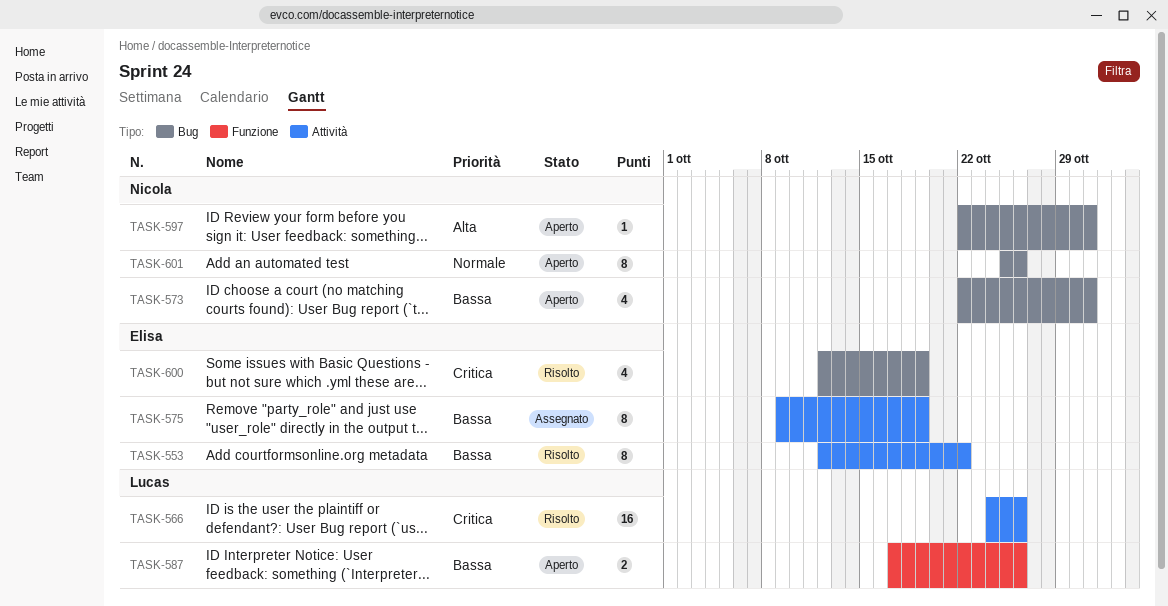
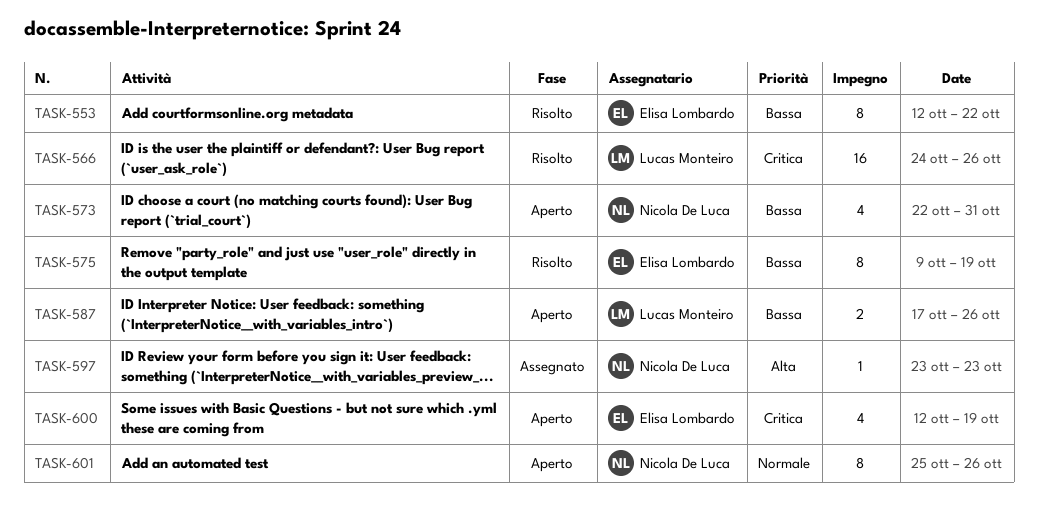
TASK-575, status: Assegnato -> Risolto
TASK-597, status: Aperto -> Assegnato
TASK-597, start: Oct 22 -> Oct 23
TASK-597, due: Oct 31 -> Oct 23
TASK-600, status: Risolto -> Aperto

